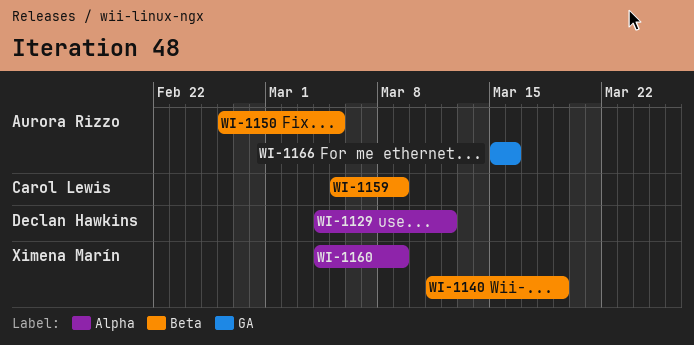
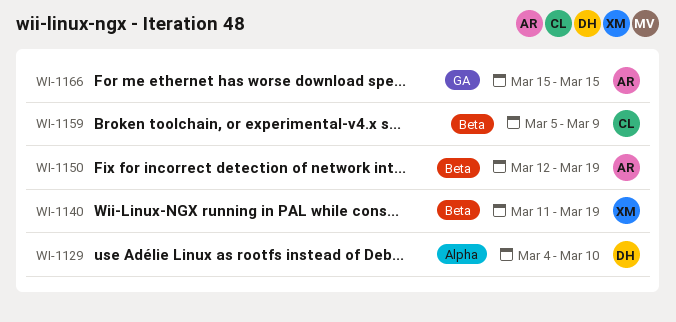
WI-1129, due: Mar 12 -> Mar 10
WI-1150, start: Feb 26 -> Mar 12
WI-1150, due: Mar 5 -> Mar 19
WI-1160: present -> none
WI-1166, due: Mar 16 -> Mar 15

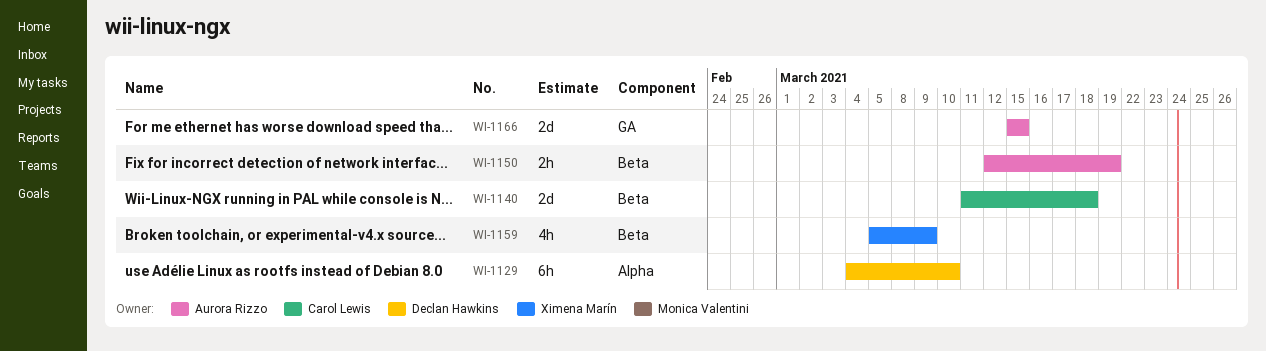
WI-1140, owner: Ximena Marín -> Carol Lewis
WI-1140, due: Mar 19 -> Mar 18
WI-1159, owner: Carol Lewis -> Ximena Marín

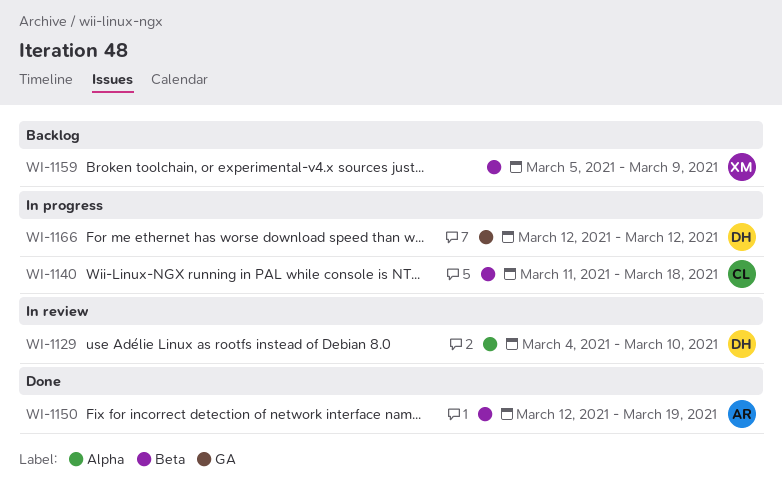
WI-1166, owner: Aurora Rizzo -> Declan Hawkins
WI-1166, start: Mar 15 -> Mar 12
WI-1166, due: Mar 15 -> Mar 12

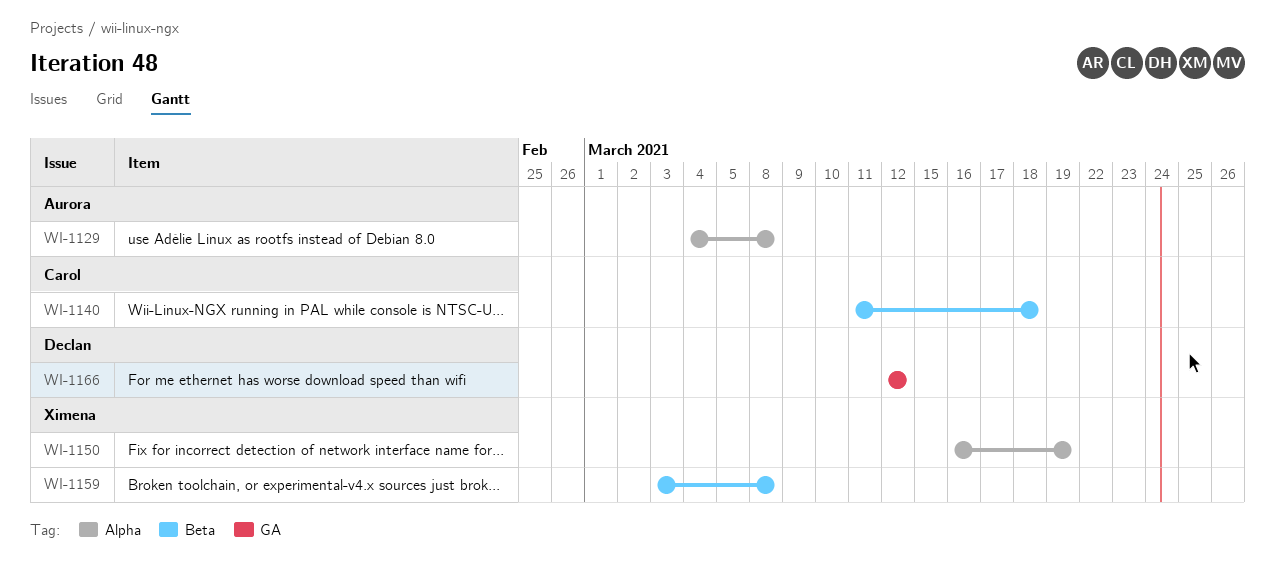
WI-1129, owner: Declan -> Aurora
WI-1129, due: Mar 10 -> Mar 8
WI-1150, owner: Aurora -> Ximena
WI-1150, label: Beta -> Alpha
WI-1150, start: Mar 12 -> Mar 16
WI-1159, start: Mar 5 -> Mar 3
WI-1159, due: Mar 9 -> Mar 8

